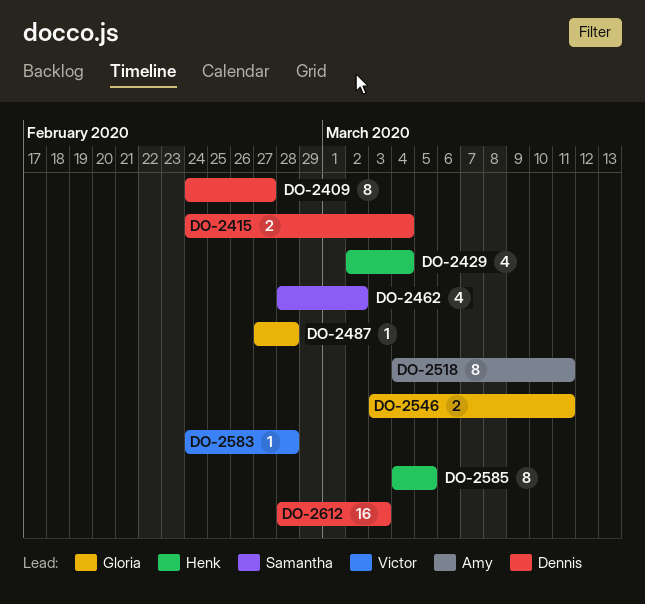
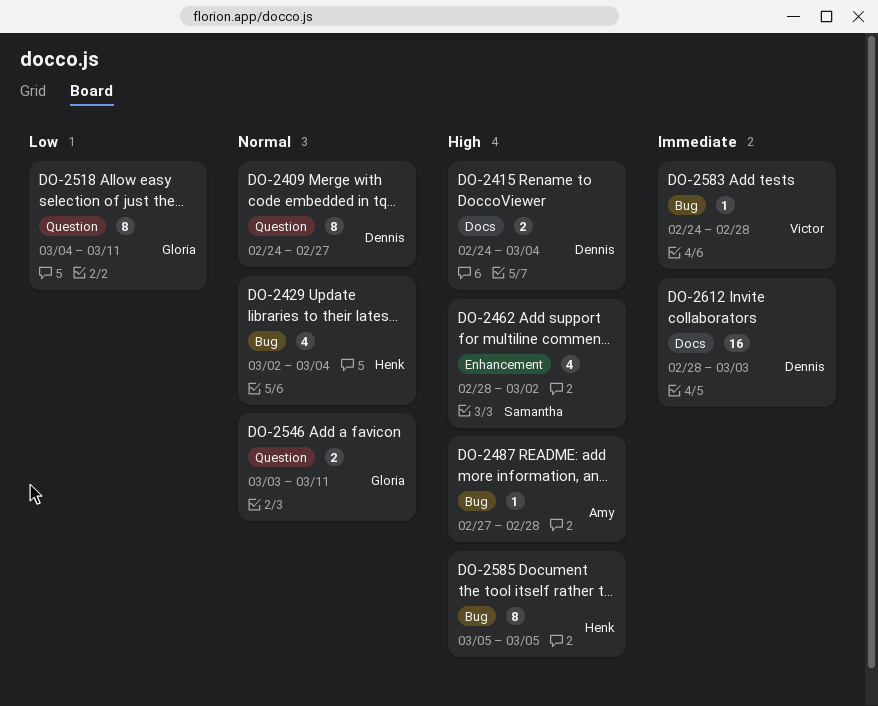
DO-2487, owner: Gloria -> Amy
DO-2518, owner: Amy -> Gloria
DO-2585, start: Mar 4 -> Mar 5

